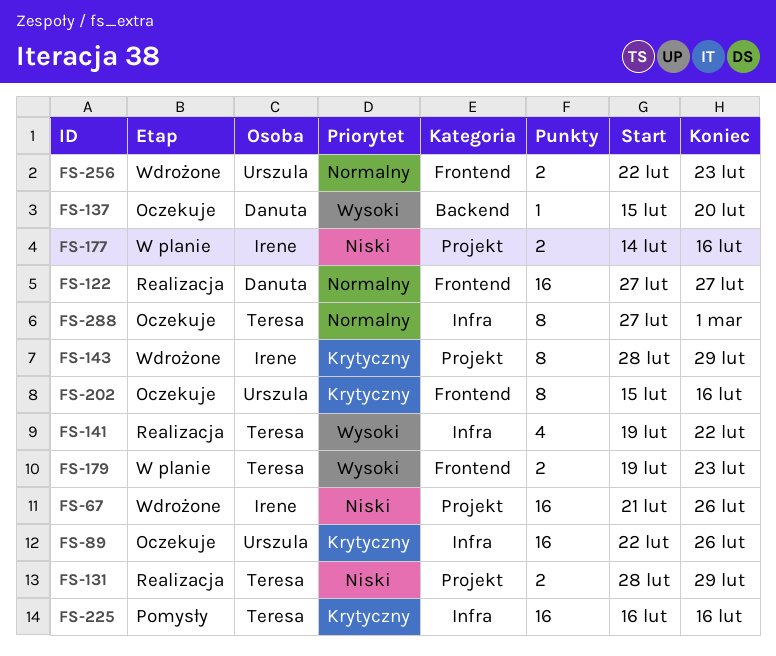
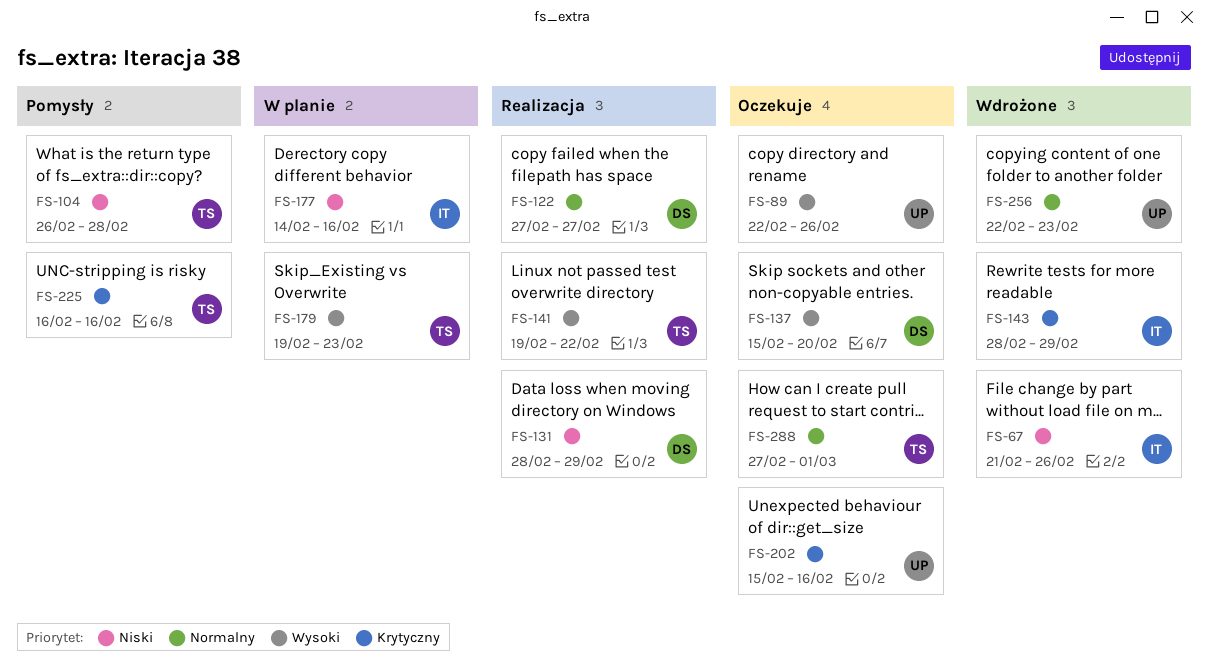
FS-89, priority: Krytyczny -> Wysoki
FS-104: none -> present
FS-131, owner: Teresa -> Danuta

